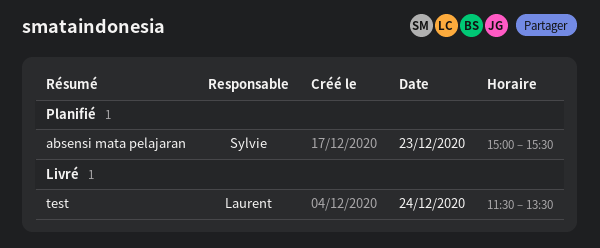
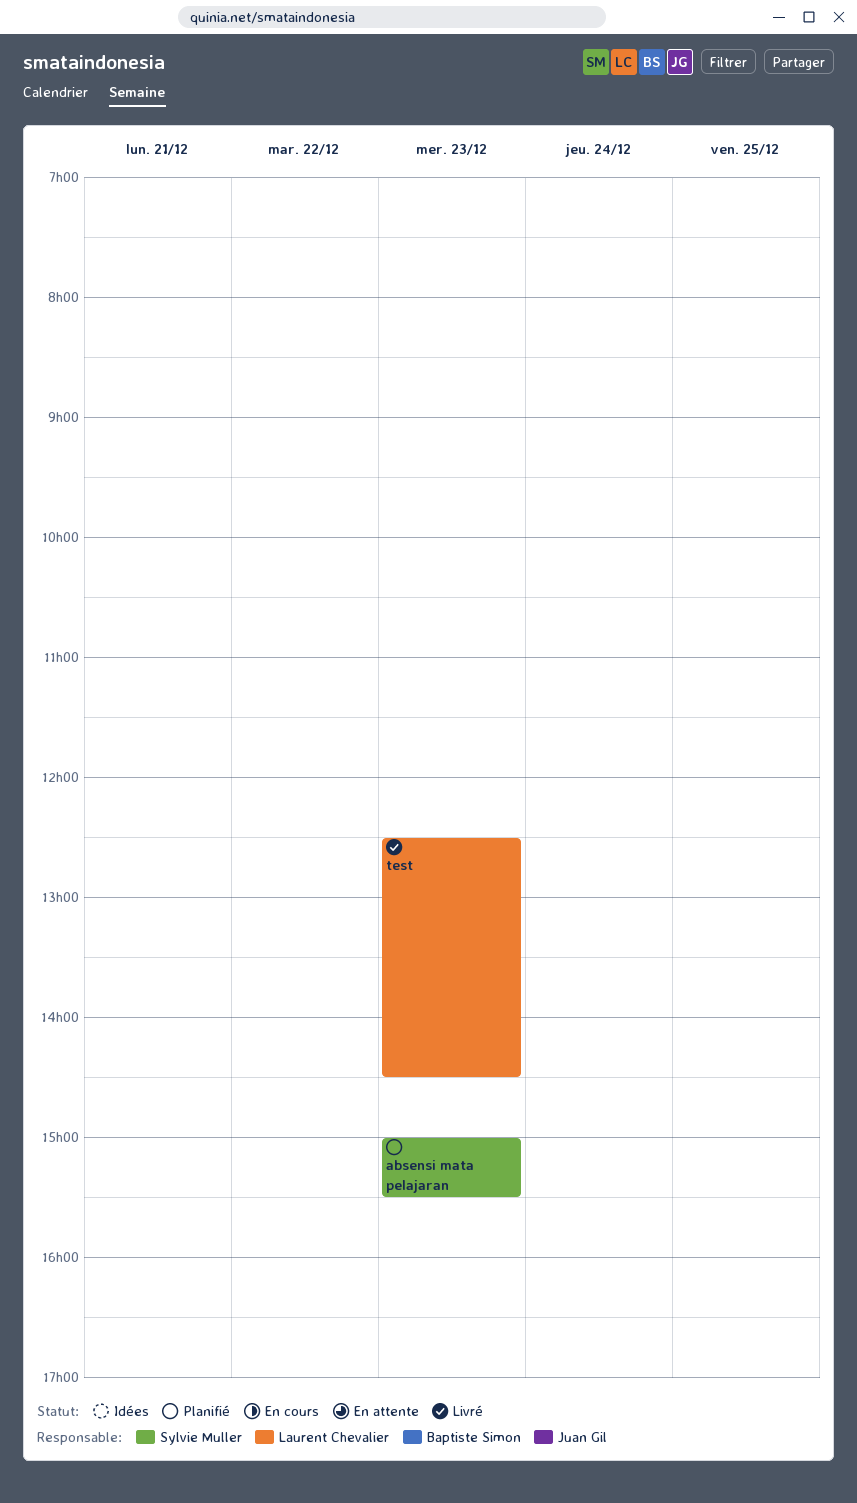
test, day: Dec 24 -> Dec 23
test, begins: 11:30 -> 12:30
test, ends: 13:30 -> 14:30

